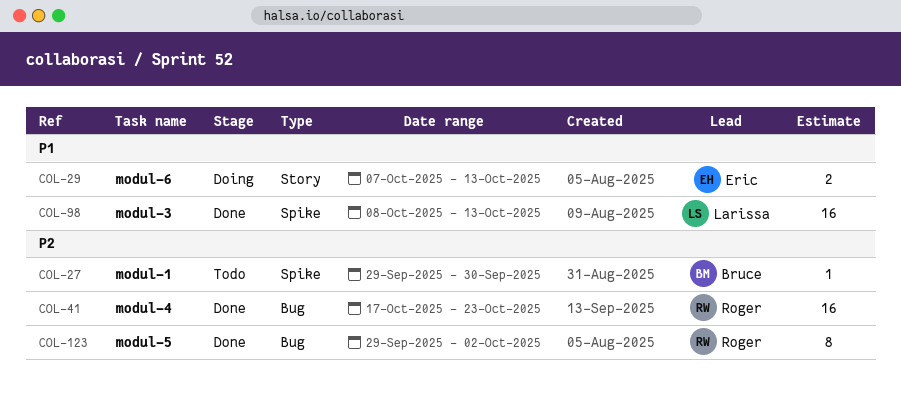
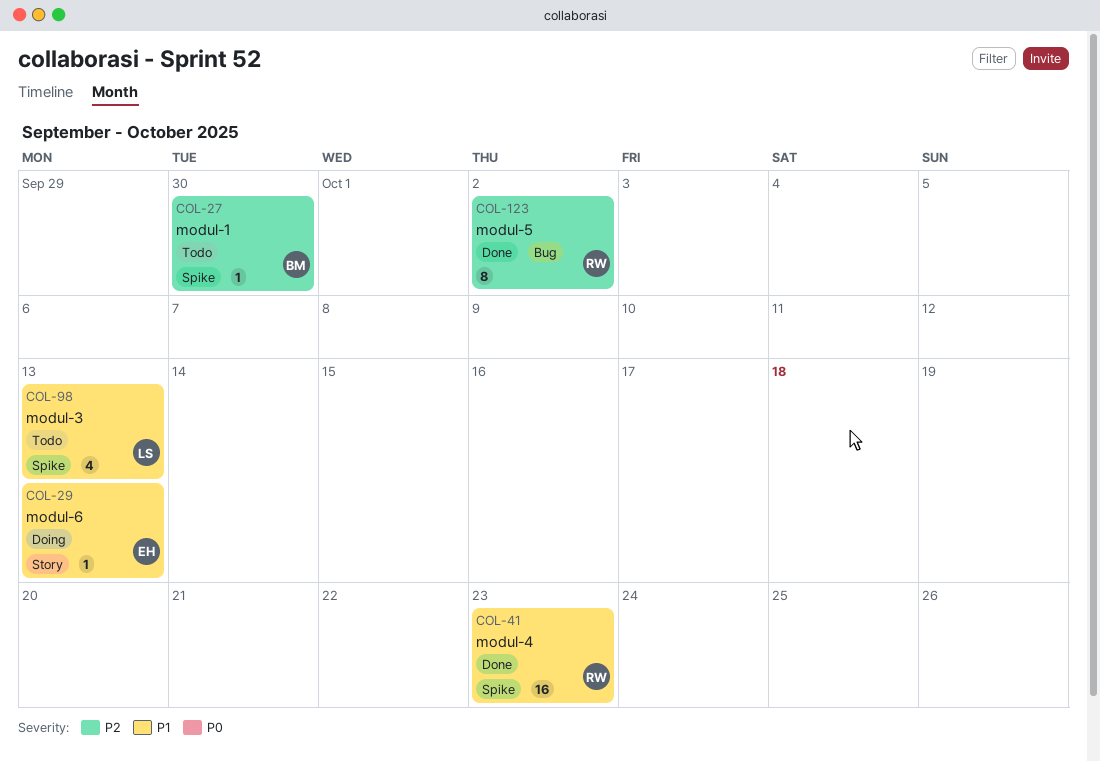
COL-29, estimate: 2 -> 1
COL-41, priority: P2 -> P1
COL-41, label: Bug -> Spike
COL-98, status: Done -> Todo
COL-98, estimate: 16 -> 4

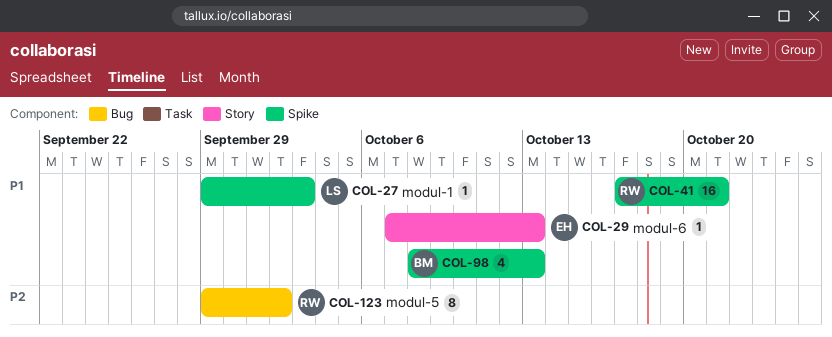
COL-27, owner: BM -> LS
COL-27, priority: P2 -> P1
COL-27, due: Sep 30 -> Oct 3
COL-41, due: Oct 23 -> Oct 21
COL-98, owner: LS -> BM

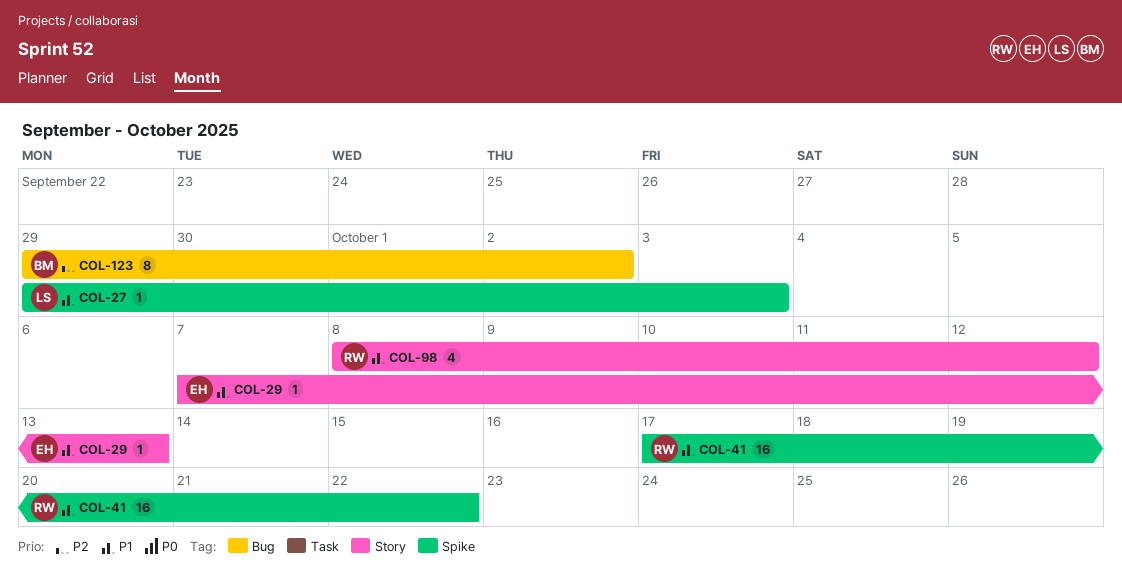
COL-41, due: Oct 21 -> Oct 22
COL-98, owner: BM -> RW
COL-98, label: Spike -> Story
COL-98, due: Oct 13 -> Oct 12
COL-123, owner: RW -> BM

